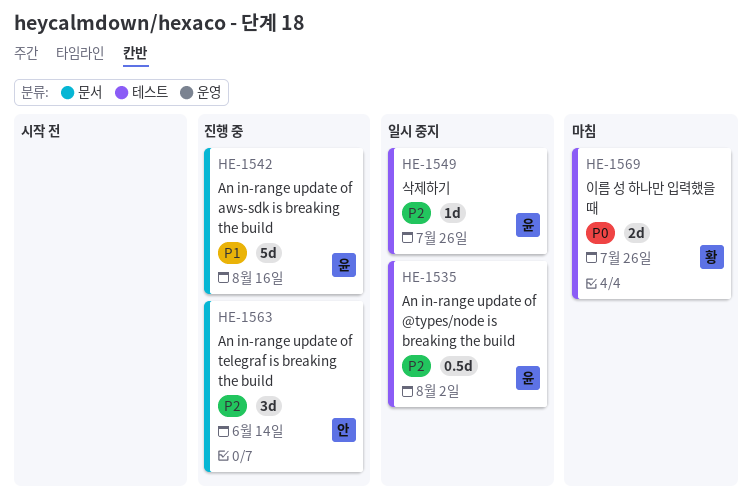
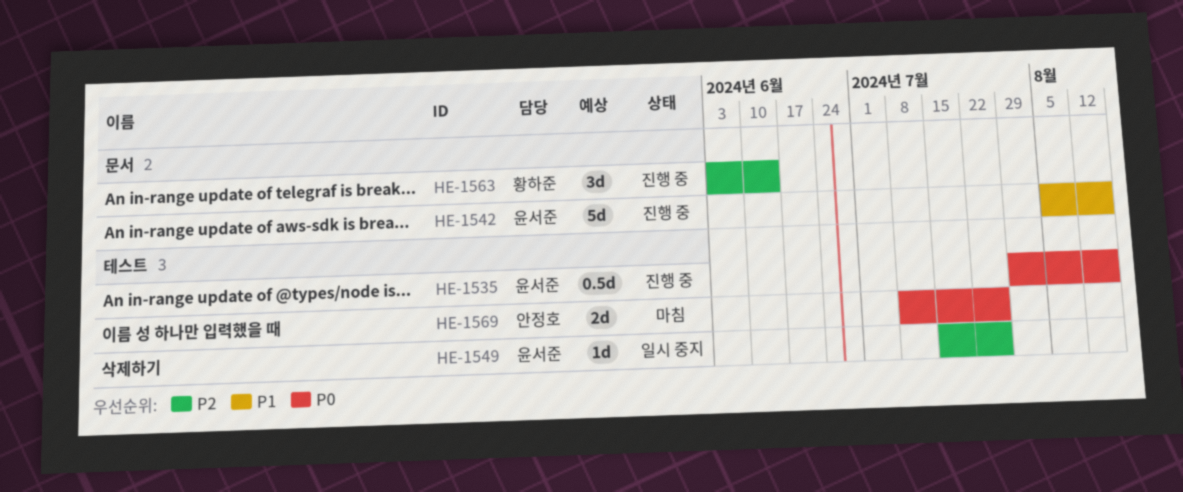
HE-1535, status: 일시 중지 -> 진행 중
HE-1535, priority: P2 -> P0
HE-1535, due: Aug 2 -> Aug 16
HE-1563, owner: 안정호 -> 황하준
HE-1569, owner: 황하준 -> 안정호

